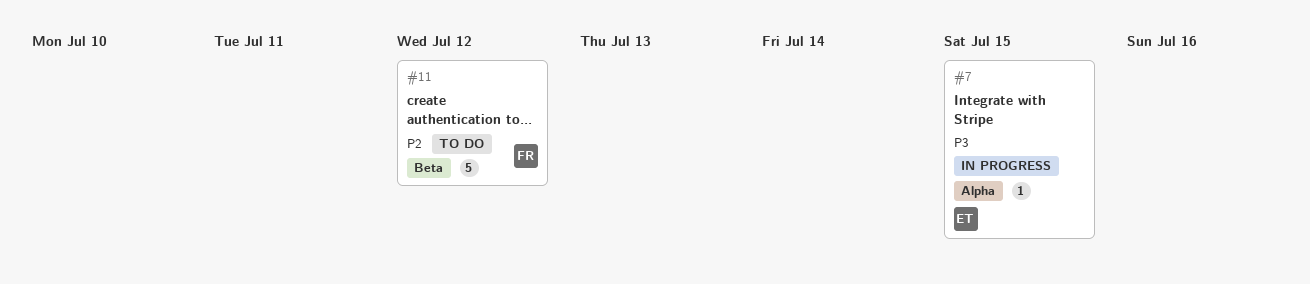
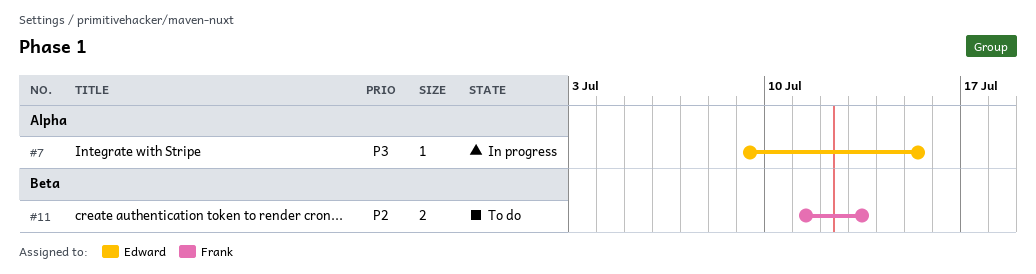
#11, estimate: 5 -> 2
#11, due: Jul 12 -> Jul 13

